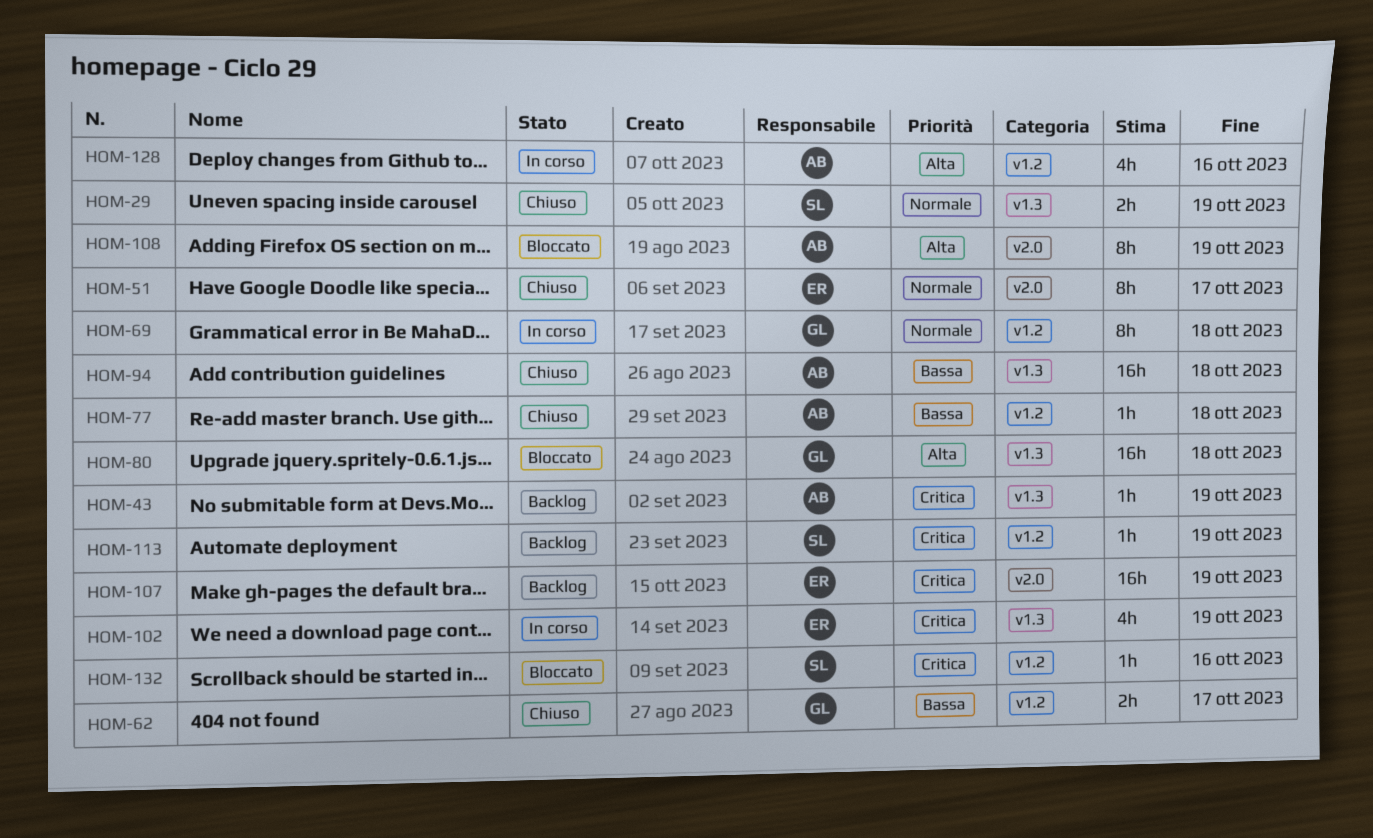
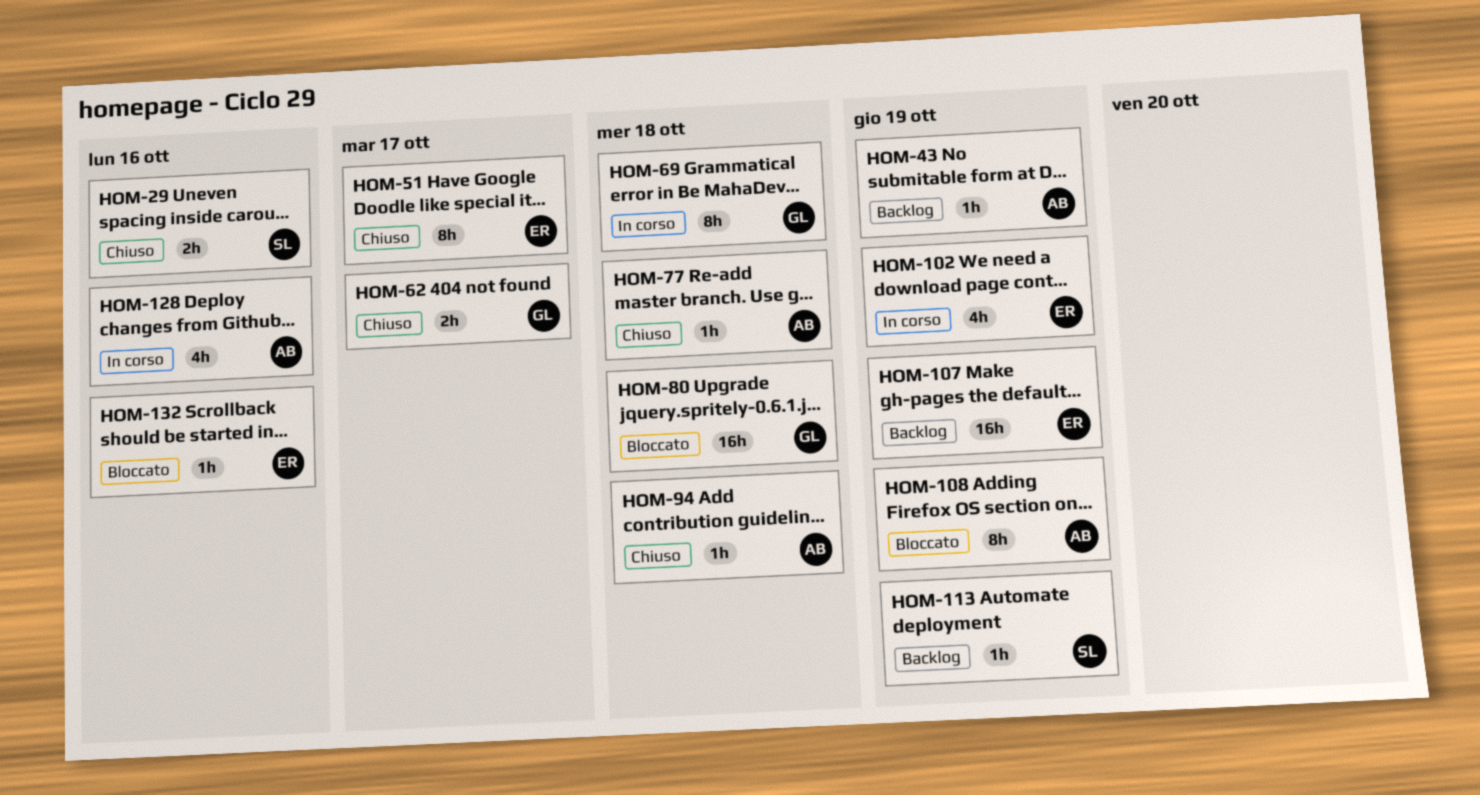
HOM-29, due: Oct 19 -> Oct 16
HOM-94, estimate: 16h -> 1h
HOM-132, owner: SL -> ER

